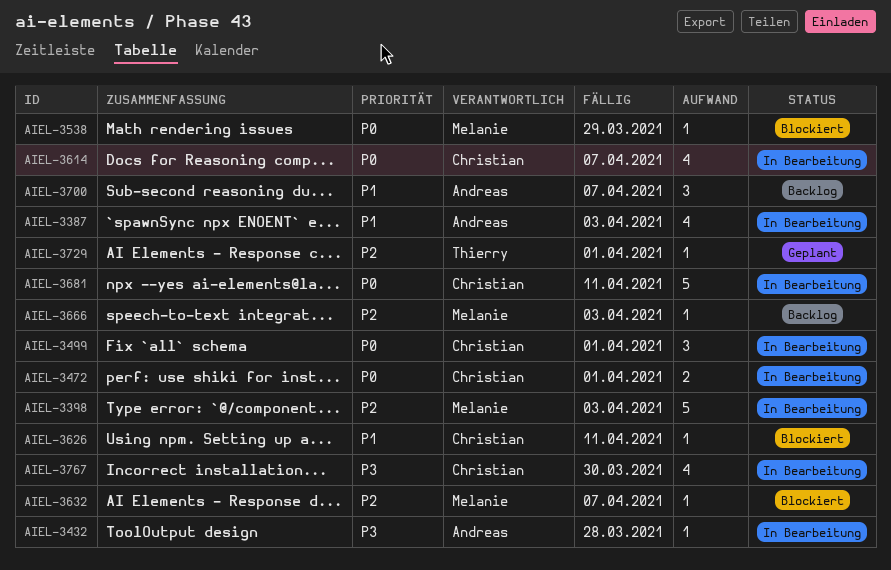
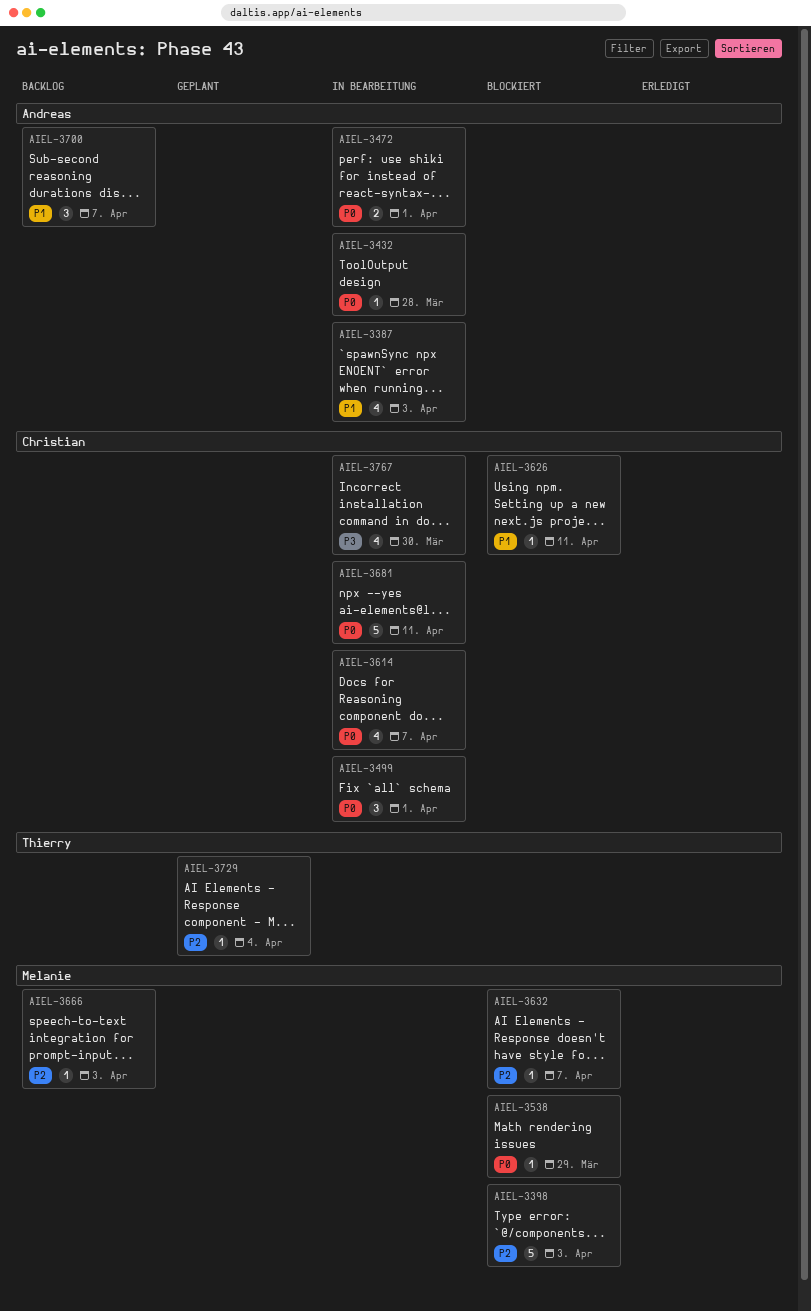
AIEL-3398, status: In Bearbeitung -> Blockiert
AIEL-3432, priority: P3 -> P0
AIEL-3472, owner: Christian -> Andreas
AIEL-3729, due: Apr 1 -> Apr 4

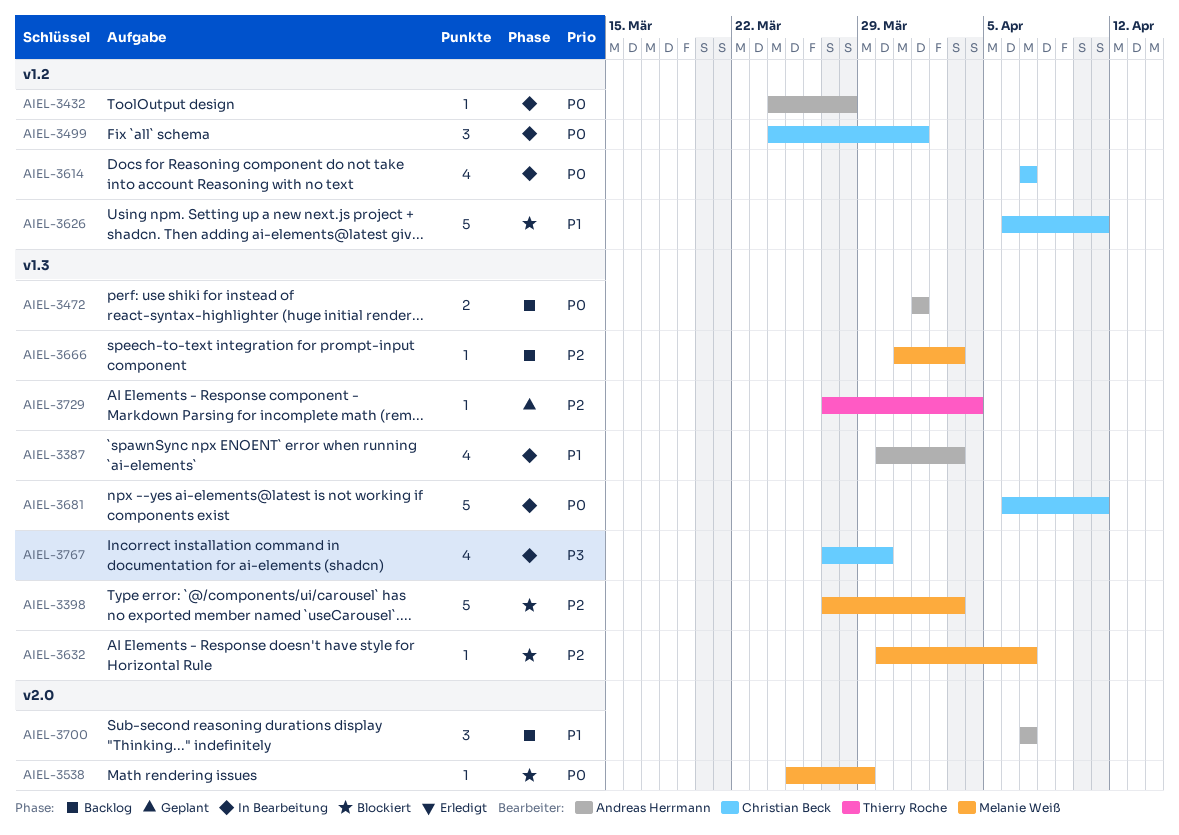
AIEL-3472, status: In Bearbeitung -> Backlog
AIEL-3626, estimate: 1 -> 5

